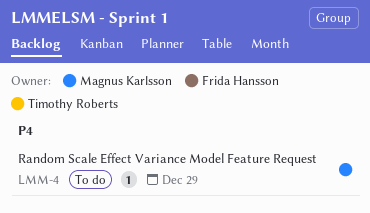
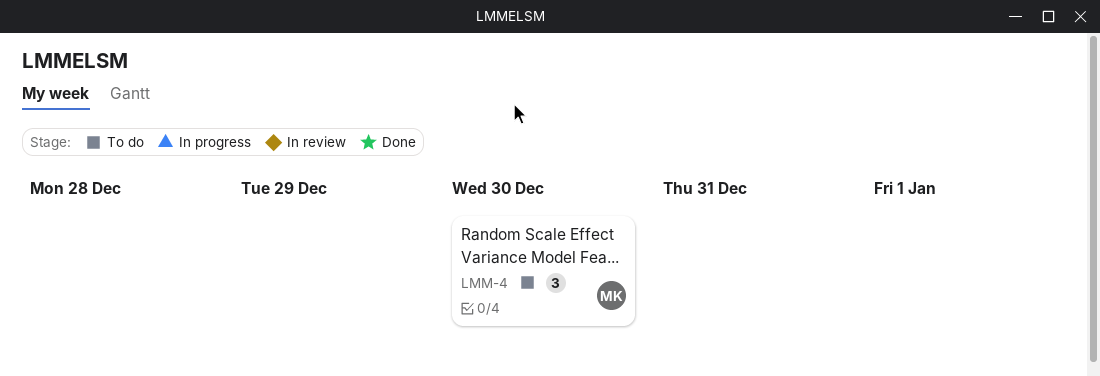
LMM-4, estimate: 1 -> 3
LMM-4, due: Dec 29 -> Dec 30

